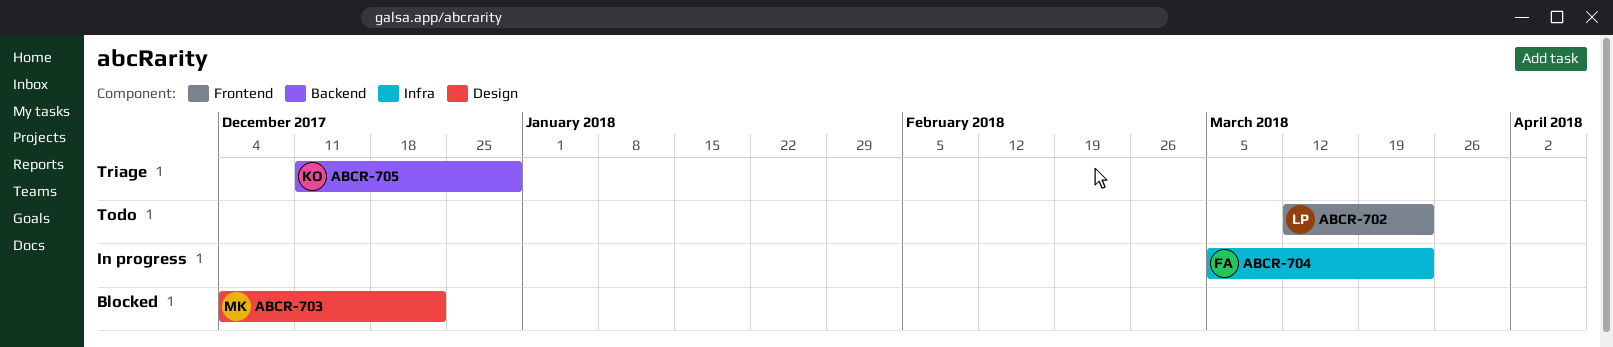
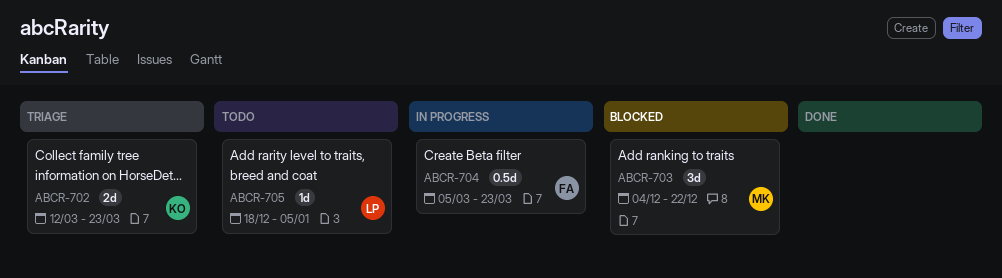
ABCR-702, status: Todo -> Triage
ABCR-702, owner: LP -> KO
ABCR-705, status: Triage -> Todo
ABCR-705, owner: KO -> LP
ABCR-705, start: Dec 11 -> Dec 18
ABCR-705, due: Dec 29 -> Jan 5

